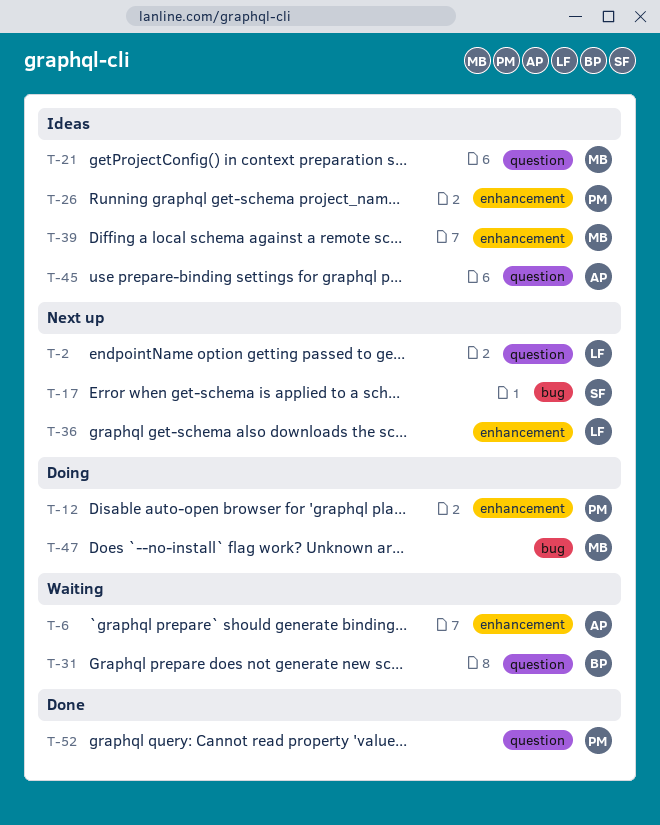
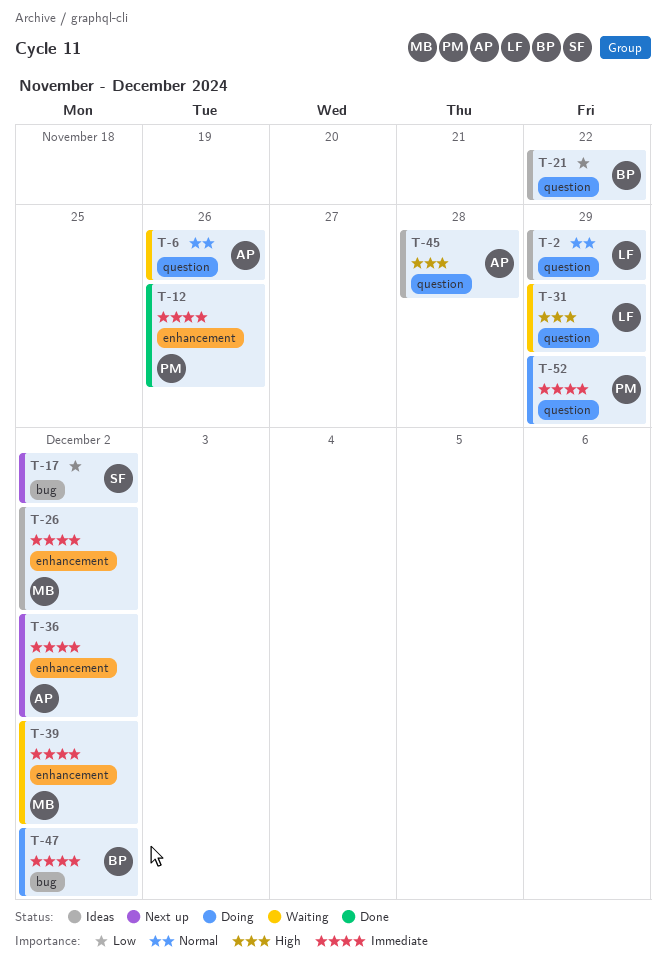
T-2, status: Next up -> Ideas
T-6, label: enhancement -> question
T-12, status: Doing -> Done
T-21, owner: MB -> BP
T-26, owner: PM -> MB
T-31, owner: BP -> LF
T-36, owner: LF -> AP
T-39, status: Ideas -> Waiting
T-47, owner: MB -> BP
T-52, status: Done -> Doing

